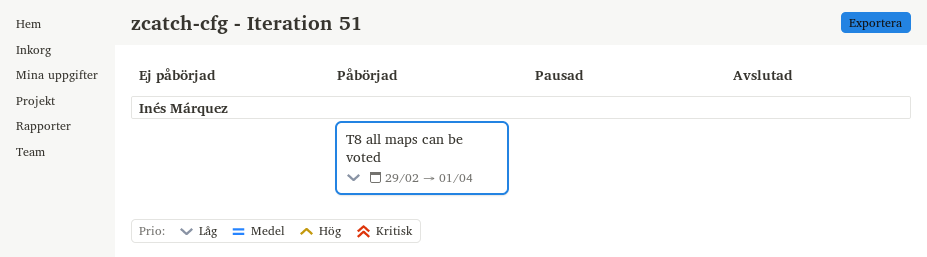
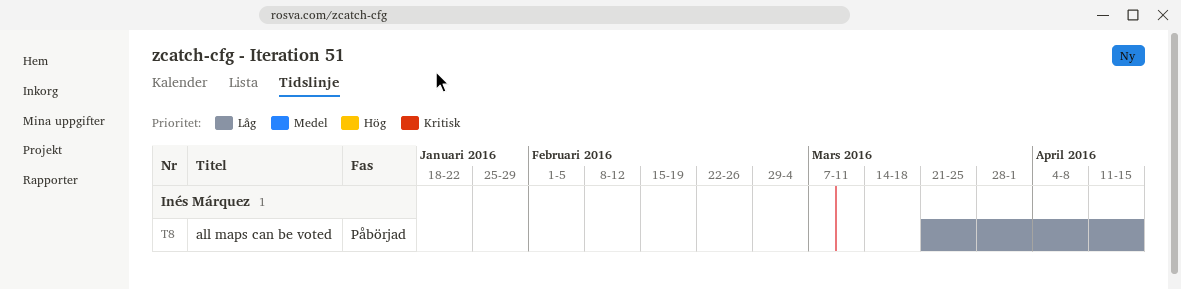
T8, start: Feb 29 -> Mar 21
T8, due: Apr 1 -> Apr 15

